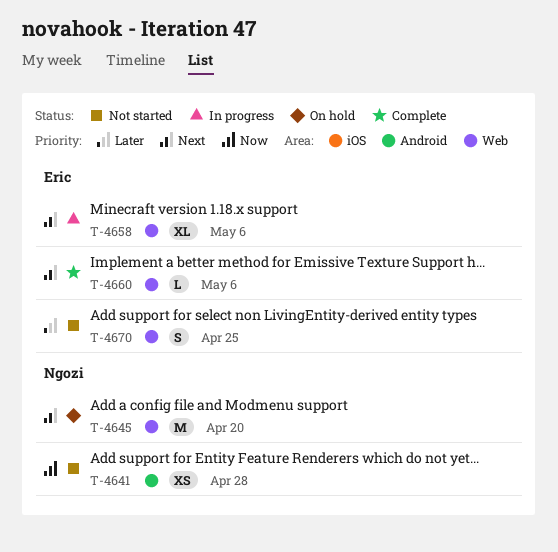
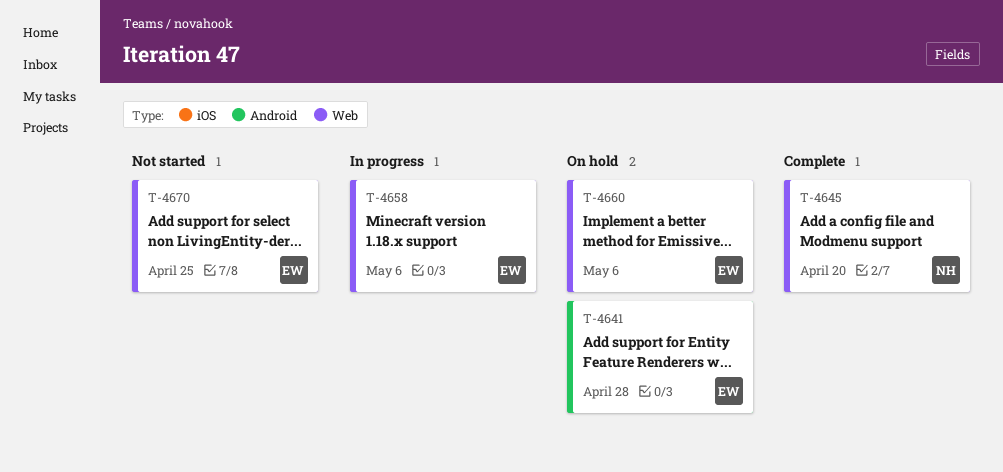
T-4641, status: Not started -> On hold
T-4641, owner: Ngozi -> Eric
T-4645, status: On hold -> Complete
T-4660, status: Complete -> On hold

